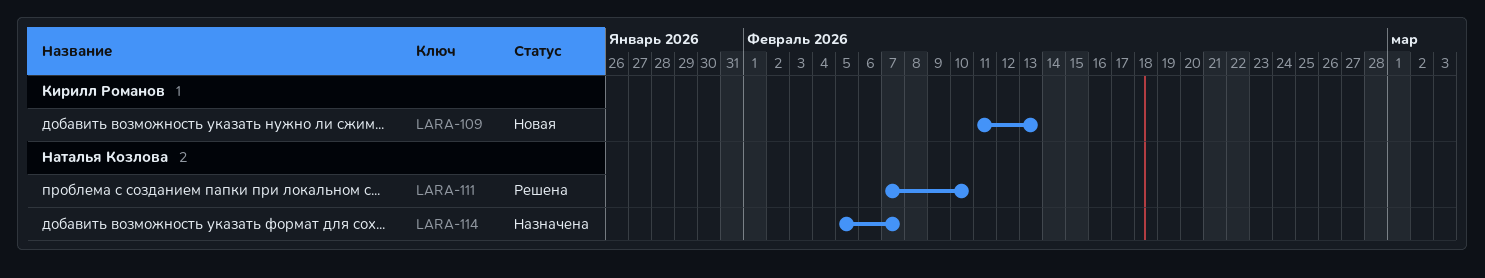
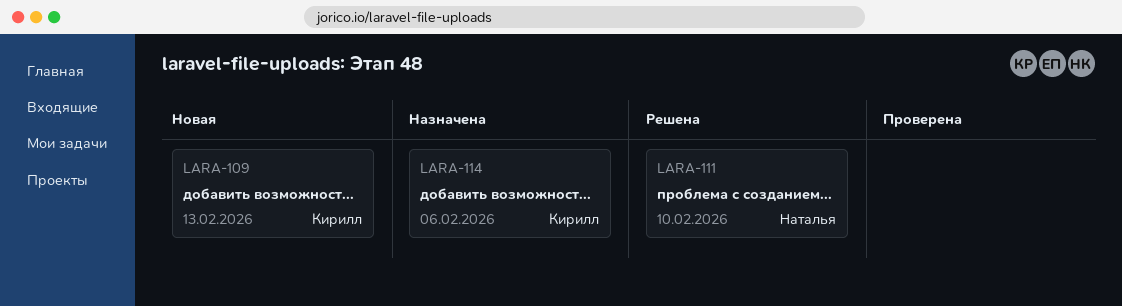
LARA-114, owner: Наталья Козлова -> Кирилл Романов
LARA-114, due: Feb 7 -> Feb 6

